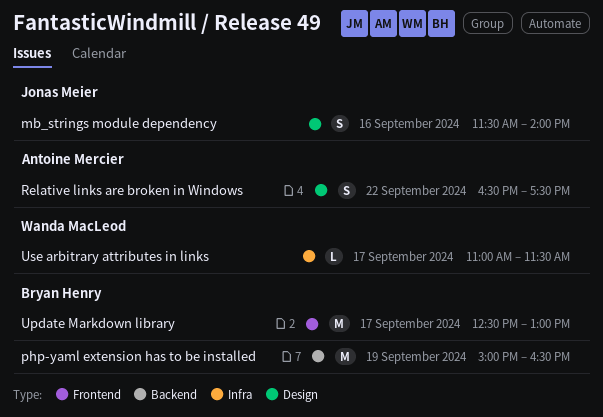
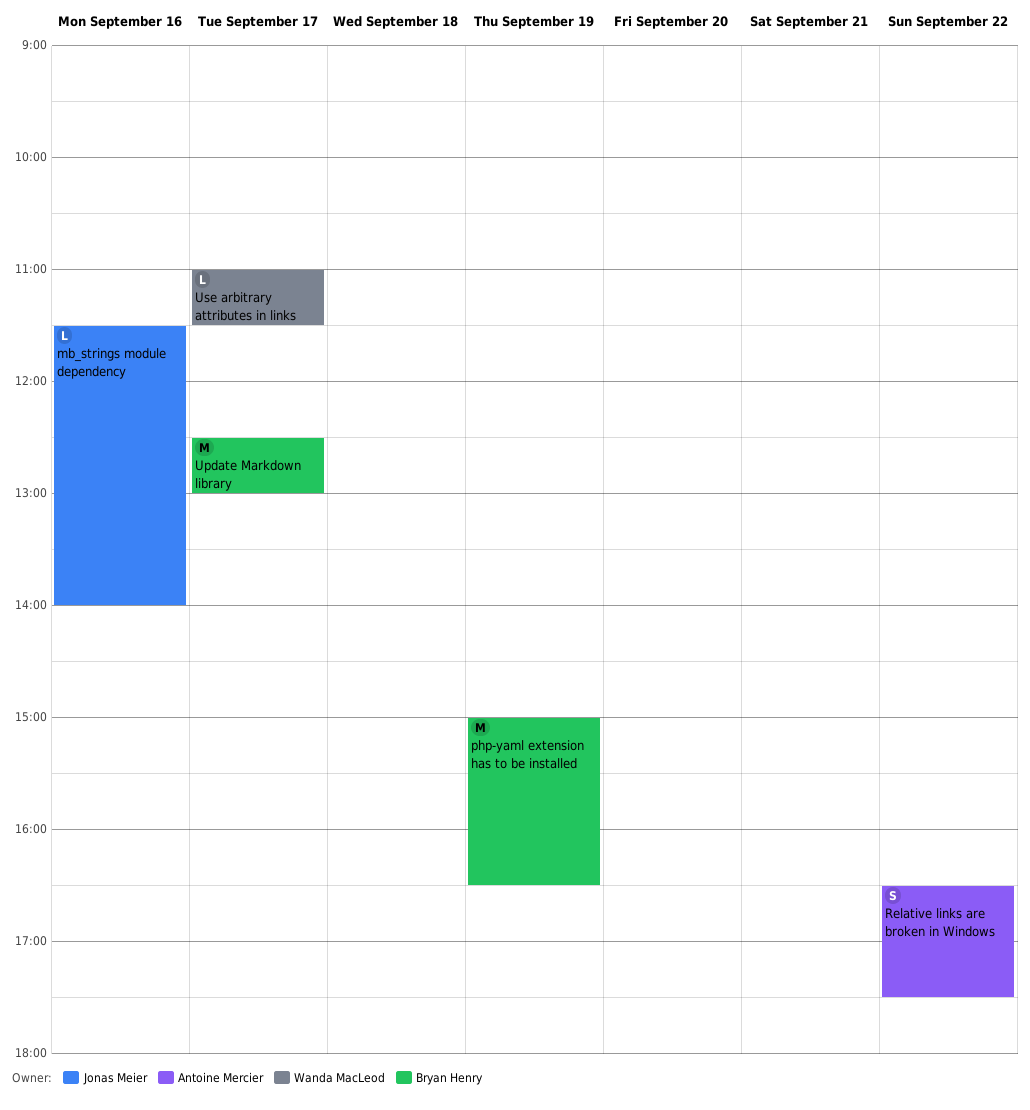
mb_strings module dependency, estimate: S -> L

